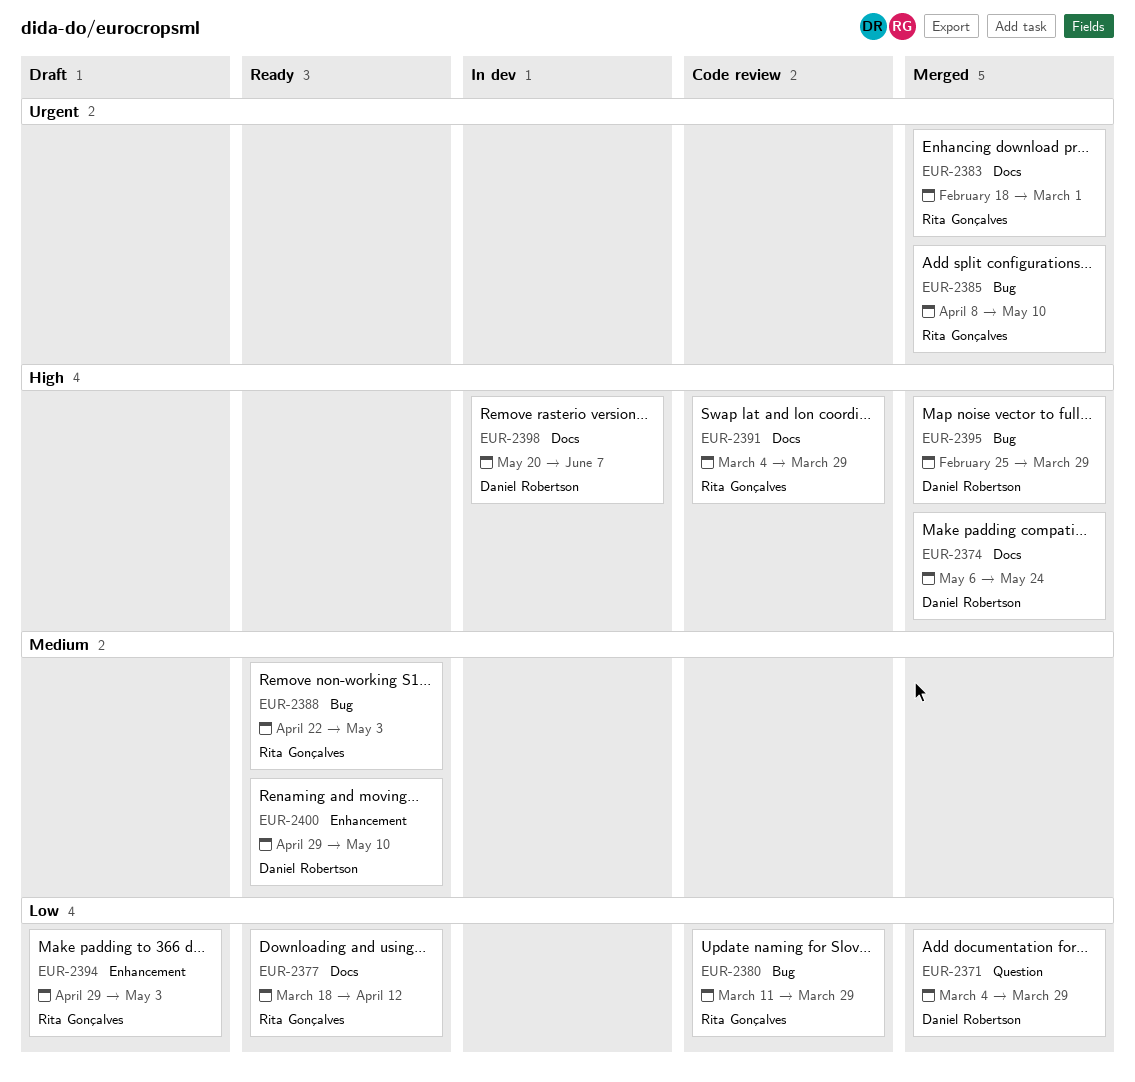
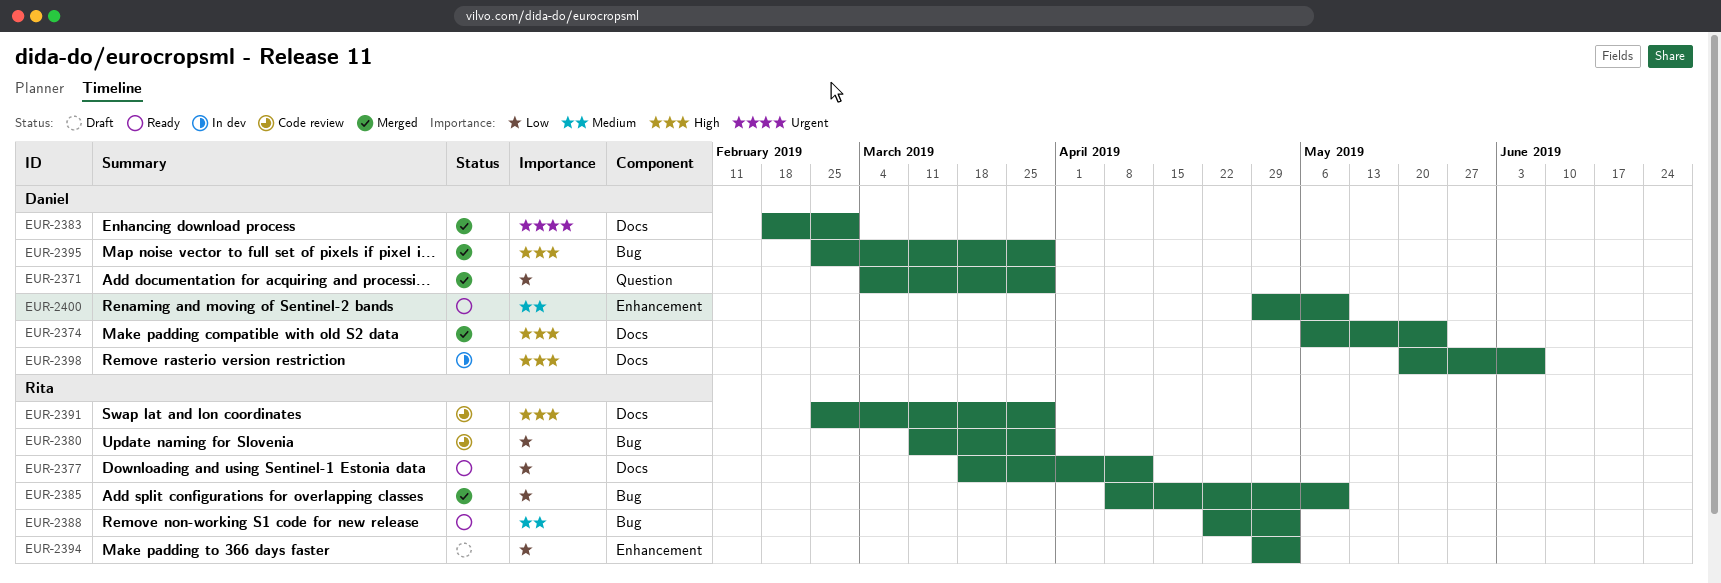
EUR-2383, owner: Rita Gonçalves -> Daniel Robertson
EUR-2385, priority: Urgent -> Low
EUR-2391, start: Mar 4 -> Feb 25

